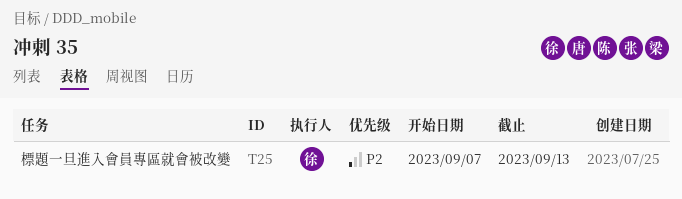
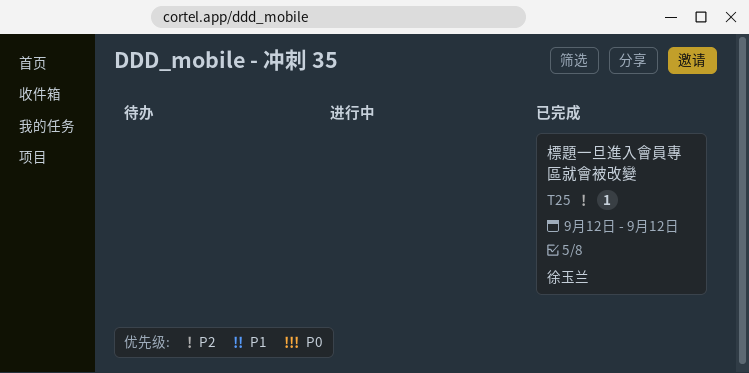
T25, start: Sep 7 -> Sep 12
T25, due: Sep 13 -> Sep 12

